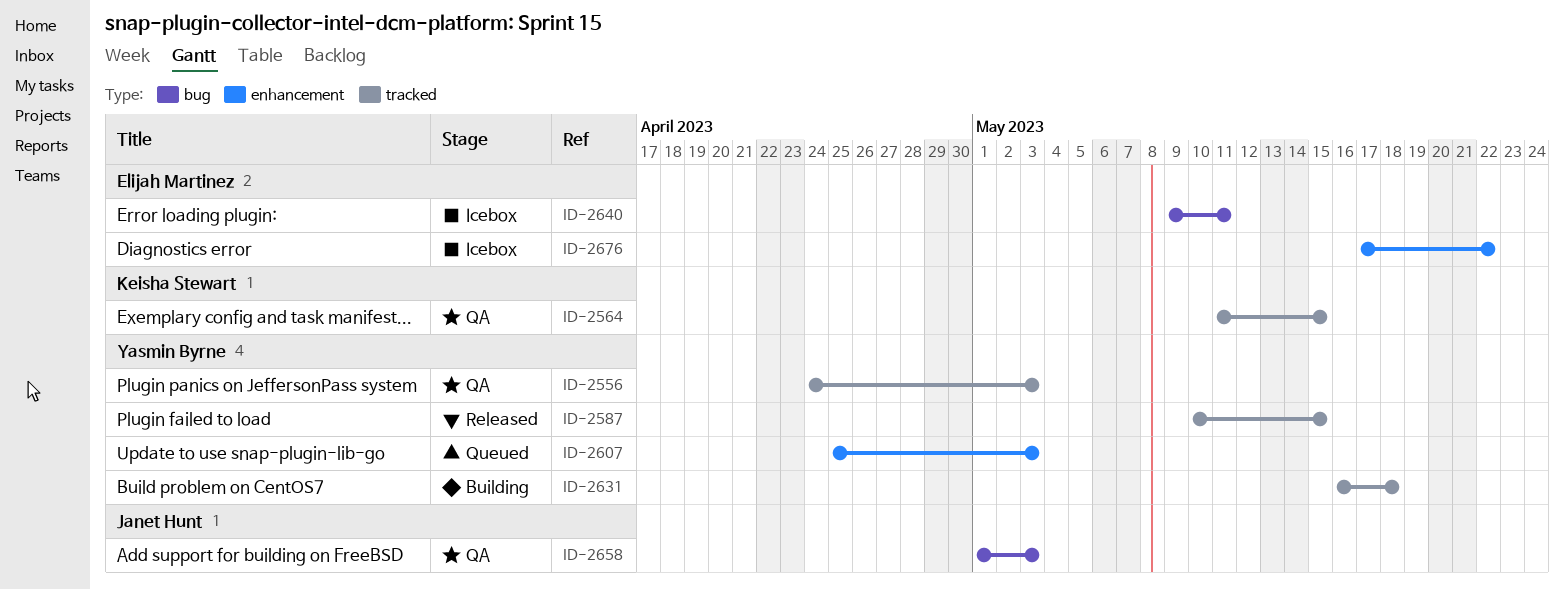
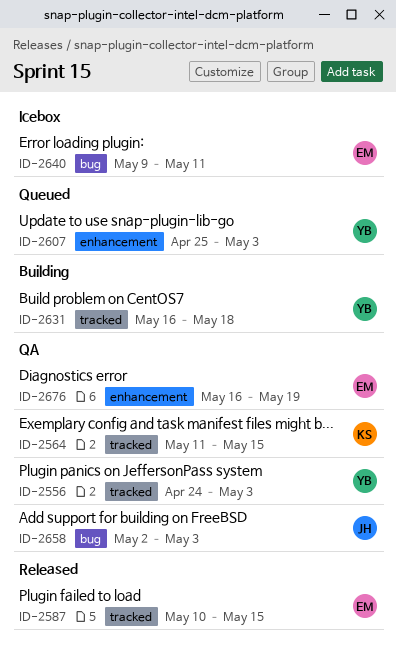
ID-2587, owner: Yasmin Byrne -> Elijah Martinez
ID-2658, start: May 1 -> May 2
ID-2676, status: Icebox -> QA
ID-2676, start: May 17 -> May 16
ID-2676, due: May 22 -> May 19

